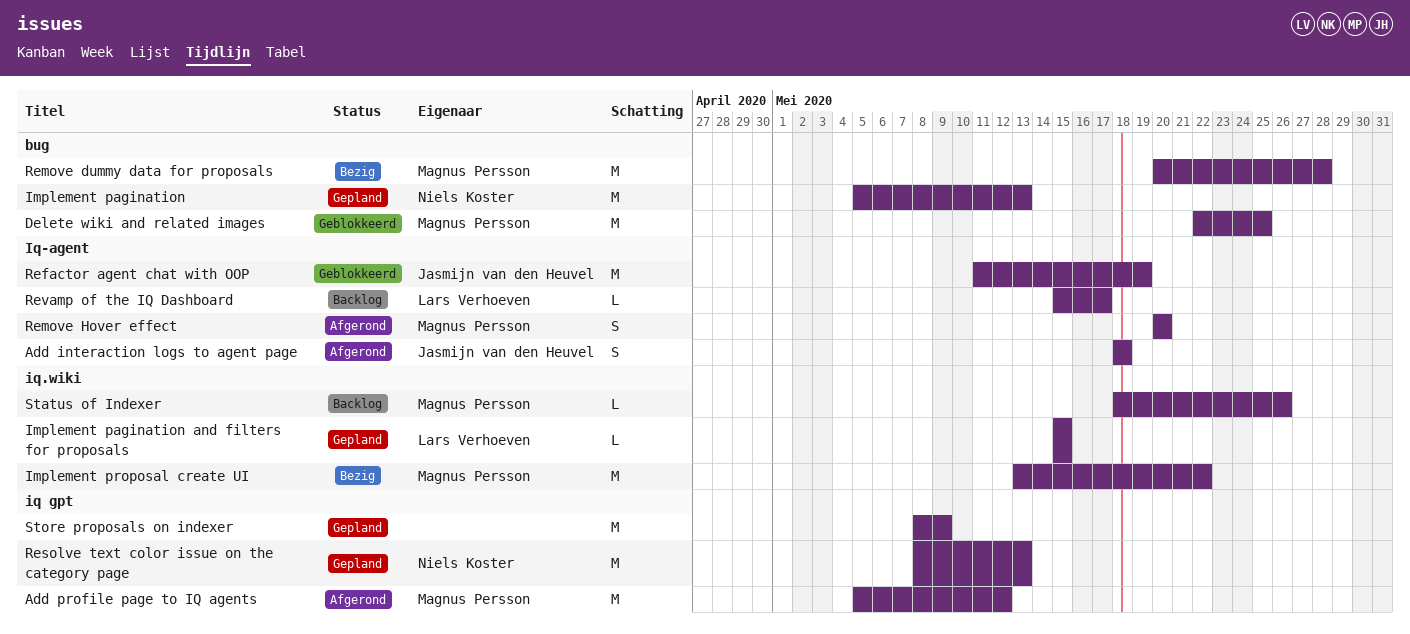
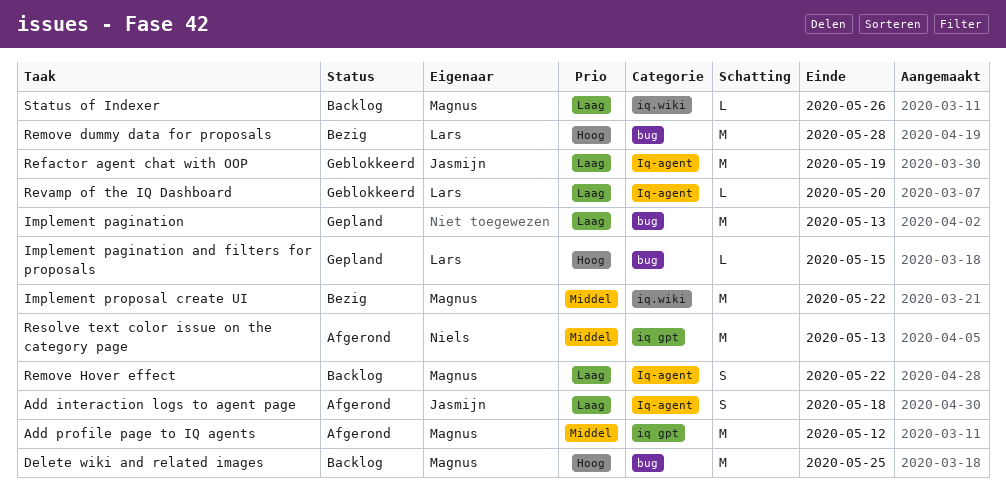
Delete wiki and related images, status: Geblokkeerd -> Backlog
Implement pagination, owner: Niels Koster -> none
Implement pagination and filters for proposals, label: iq.wiki -> bug
Remove dummy data for proposals, owner: Magnus Persson -> Lars Verhoeven
Remove Hover effect, status: Afgerond -> Backlog
Remove Hover effect, due: May 20 -> May 22
Resolve text color issue on the category page, status: Gepland -> Afgerond
Revamp of the IQ Dashboard, status: Backlog -> Geblokkeerd
Revamp of the IQ Dashboard, due: May 17 -> May 20
Store proposals on indexer: present -> none

